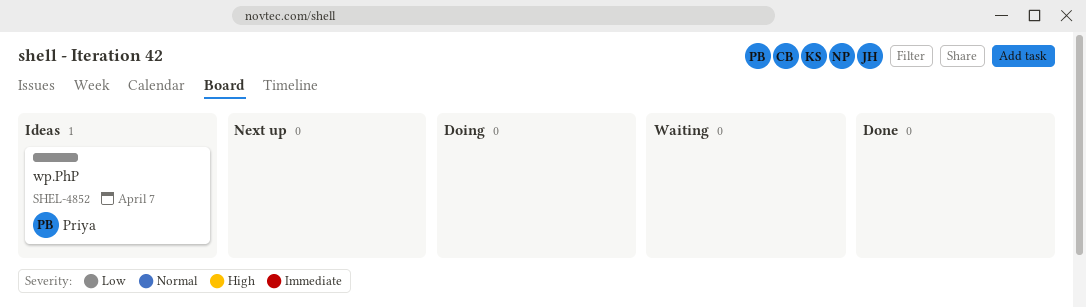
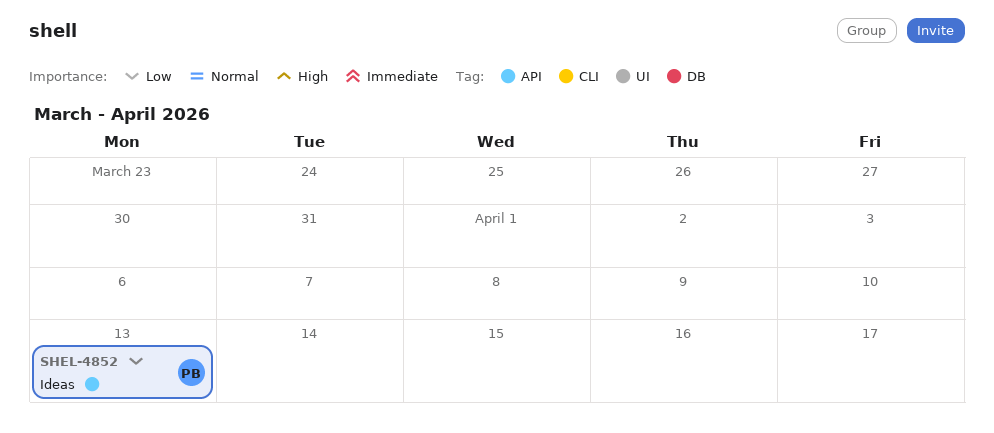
SHEL-4852, due: Apr 7 -> Apr 13

